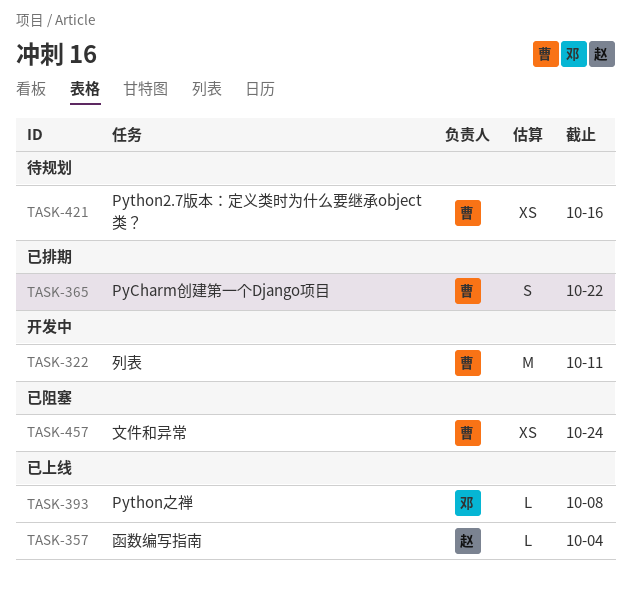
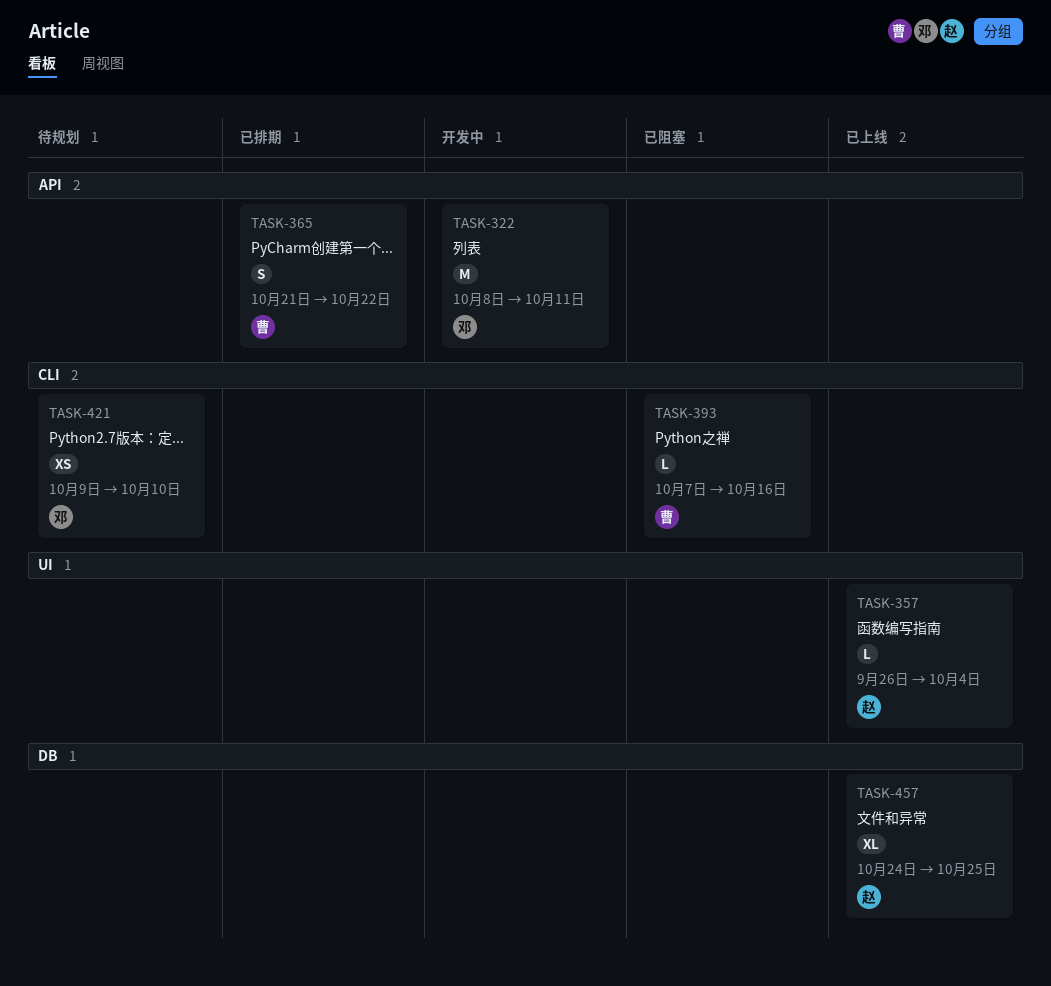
TASK-322, owner: 曹 -> 邓
TASK-393, status: 已上线 -> 已阻塞
TASK-393, owner: 邓 -> 曹
TASK-393, due: Oct 8 -> Oct 16
TASK-421, owner: 曹 -> 邓
TASK-421, due: Oct 16 -> Oct 10
TASK-457, status: 已阻塞 -> 已上线
TASK-457, owner: 曹 -> 赵
TASK-457, estimate: XS -> XL
TASK-457, due: Oct 24 -> Oct 25

